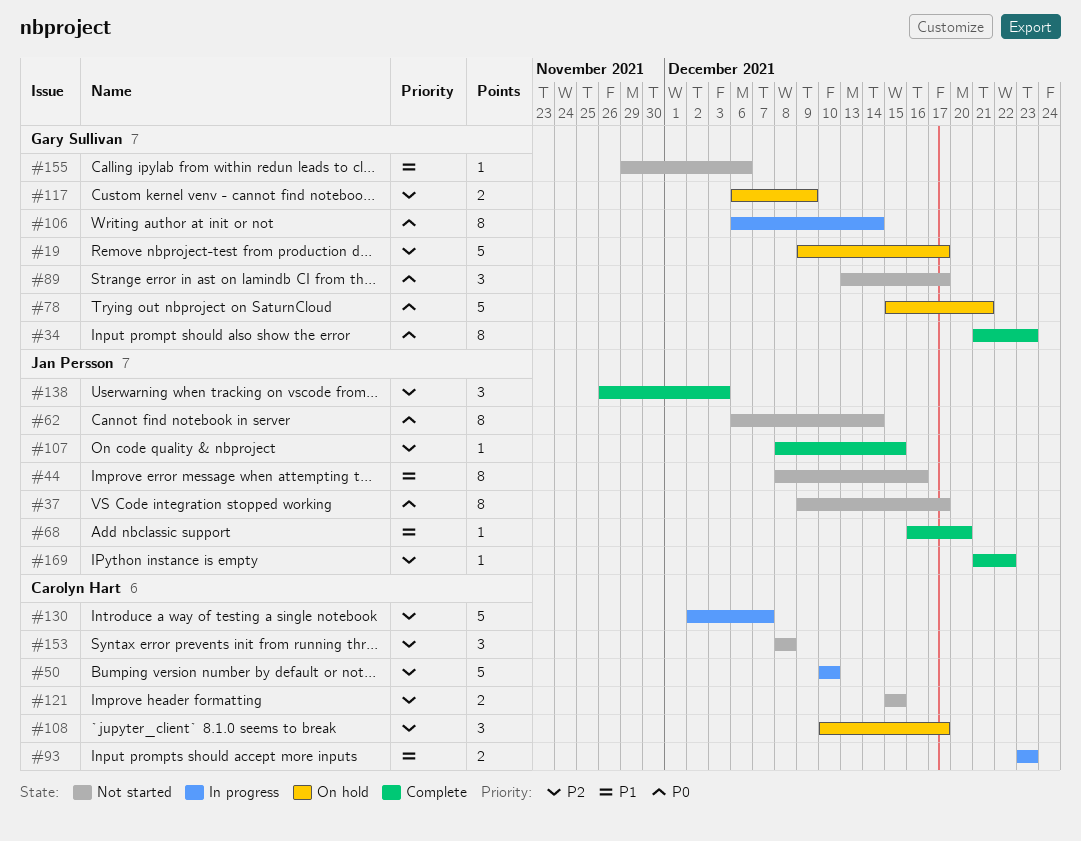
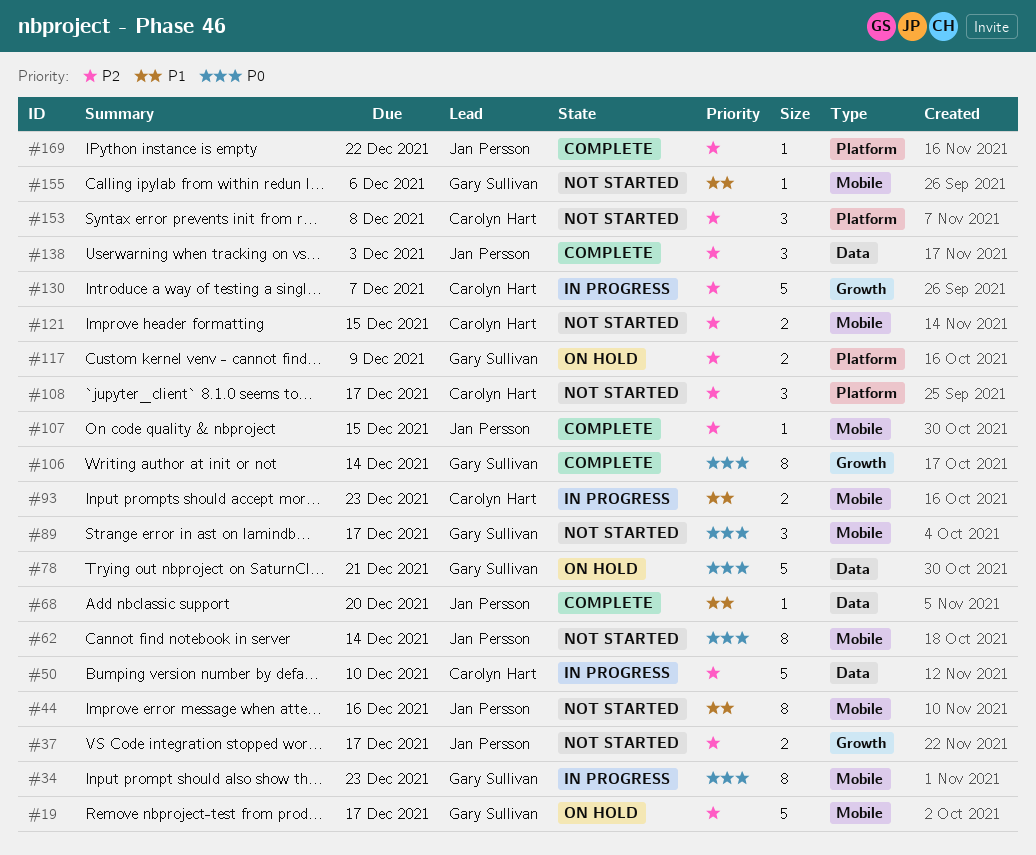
#34, status: Complete -> In progress
#37, priority: P0 -> P2
#37, estimate: 8 -> 2
#106, status: In progress -> Complete
#108, status: On hold -> Not started

